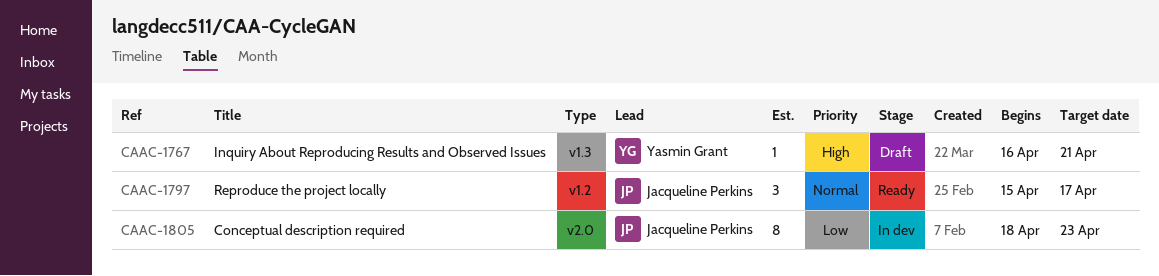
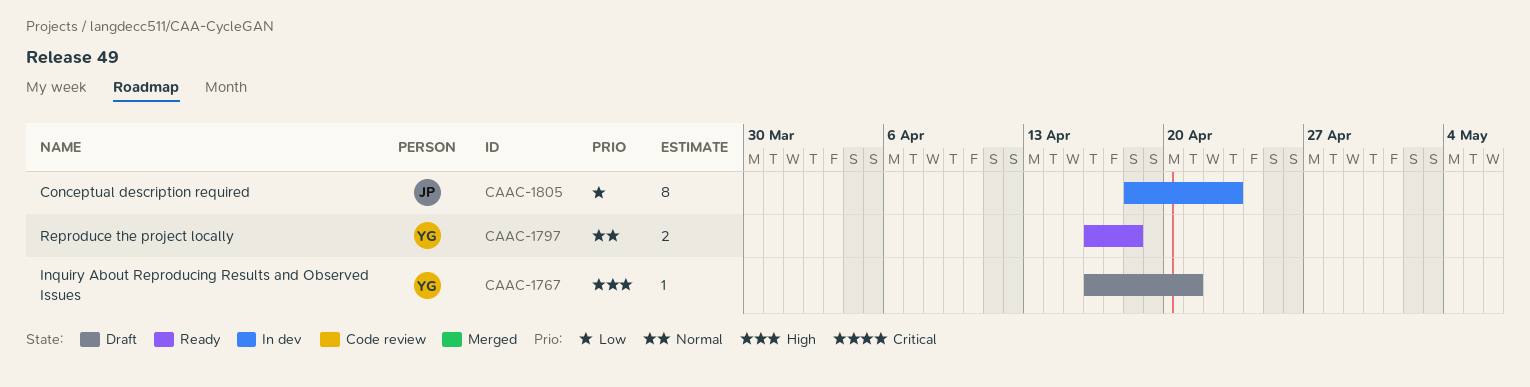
CAAC-1797, owner: Jacqueline Perkins -> Yasmin Grant
CAAC-1797, estimate: 3 -> 2
CAAC-1797, start: Apr 15 -> Apr 16
CAAC-1797, due: Apr 17 -> Apr 18

